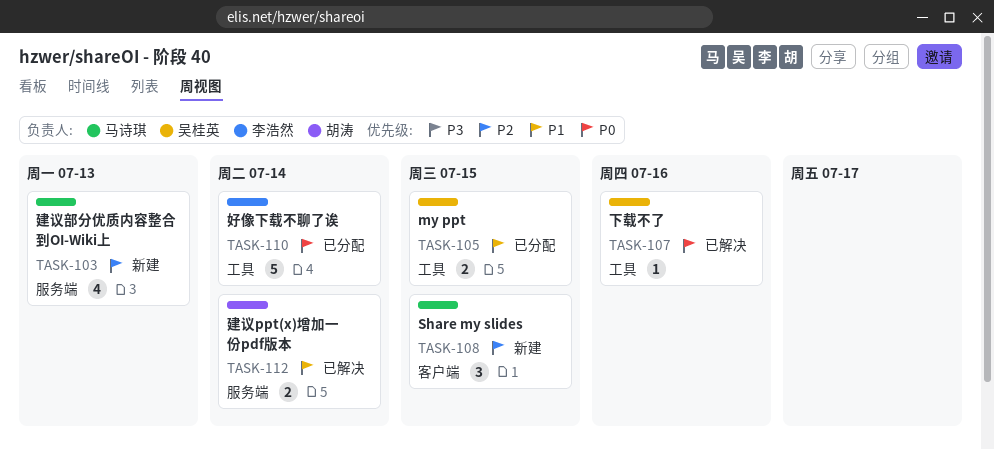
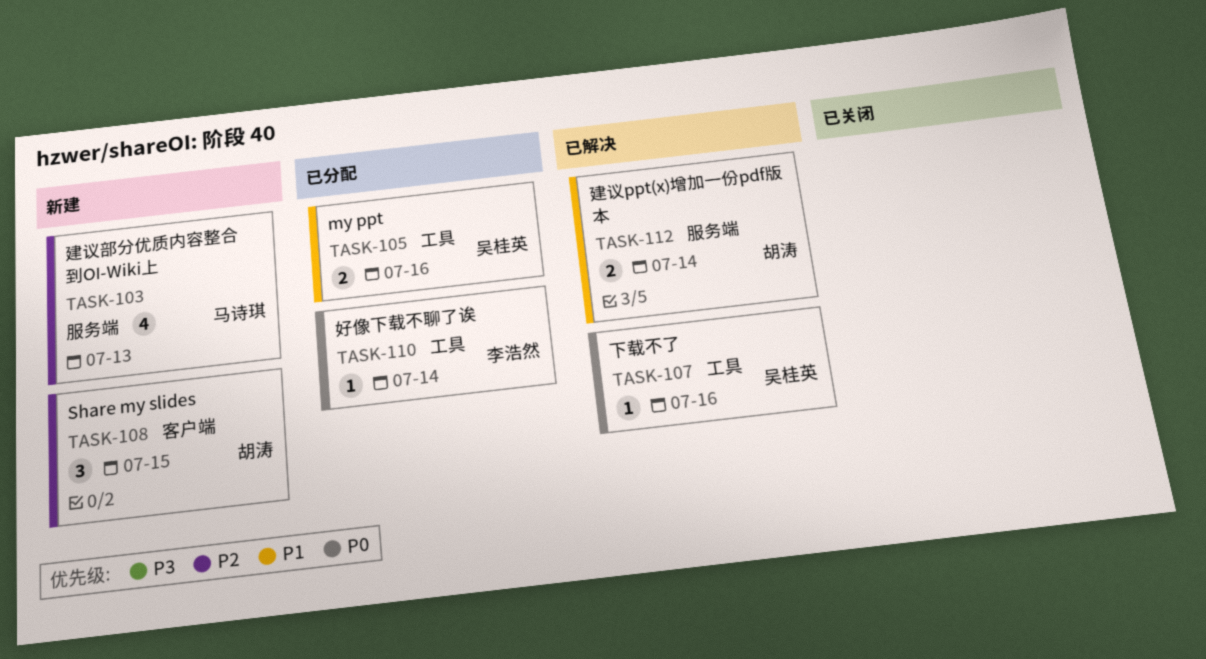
TASK-105, due: Jul 15 -> Jul 16
TASK-108, owner: 马诗琪 -> 胡涛
TASK-110, estimate: 5 -> 1

